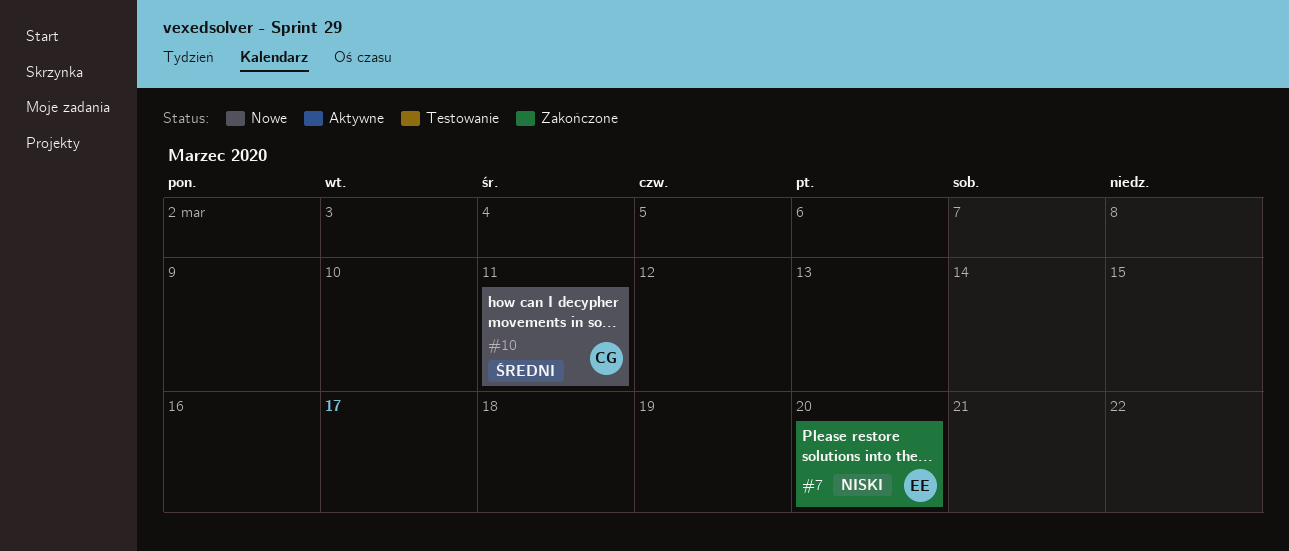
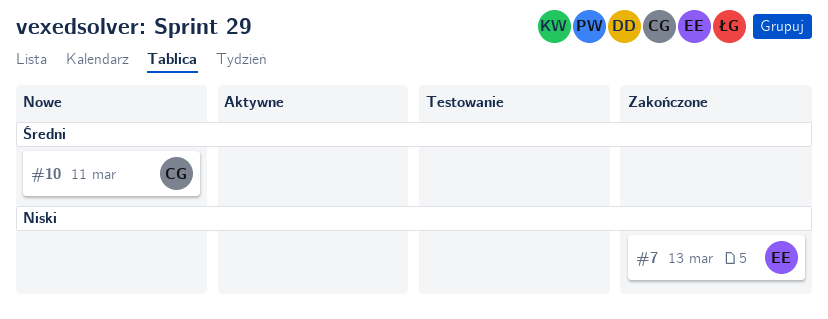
#7, due: Mar 20 -> Mar 13

